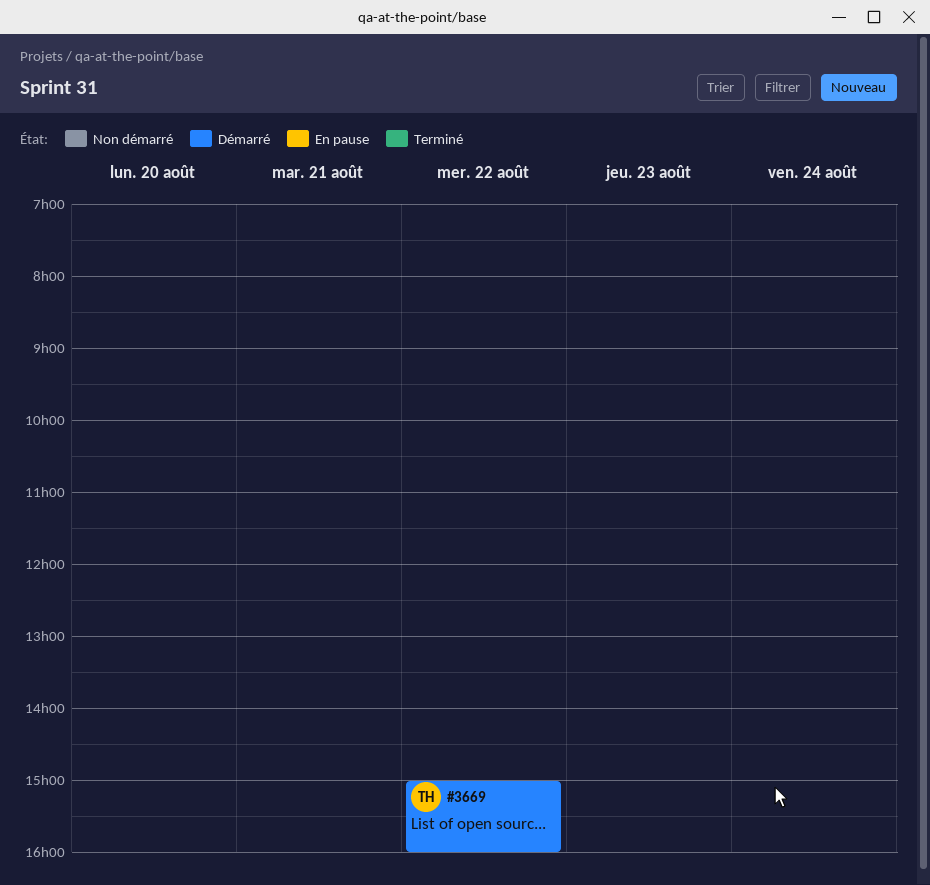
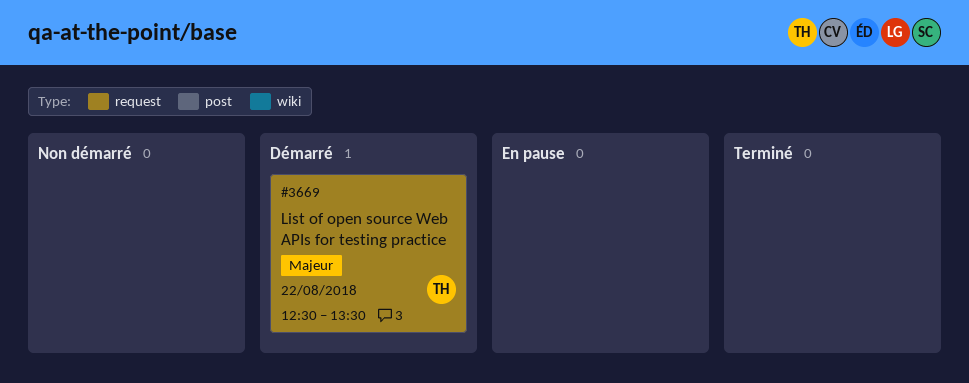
#3669, begins: 15:00 -> 12:30
#3669, ends: 16:00 -> 13:30

